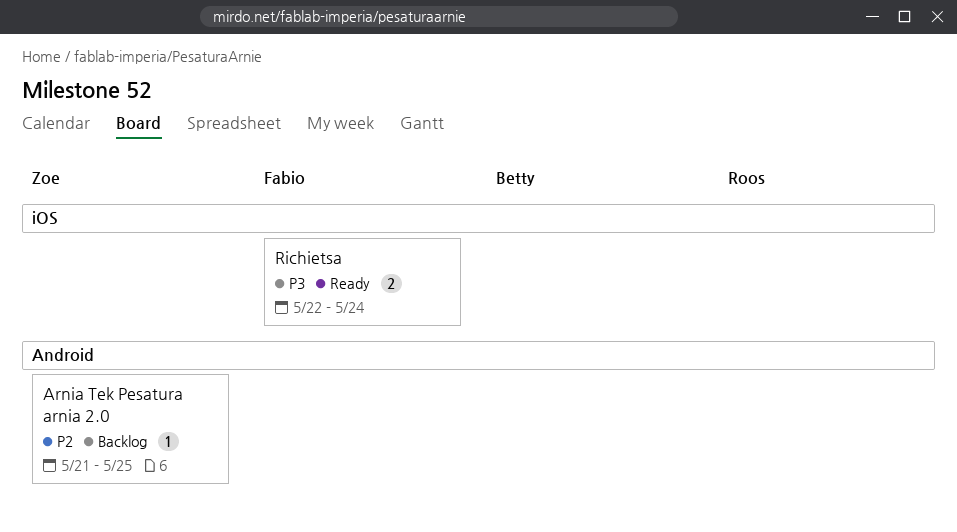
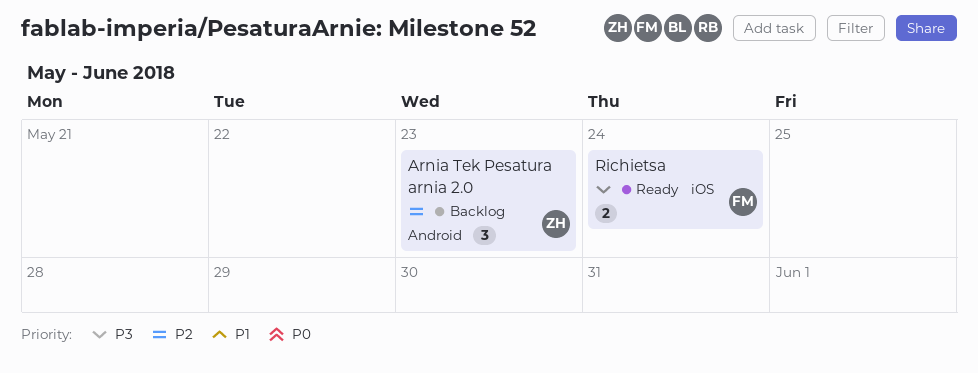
Arnia Tek Pesatura arnia 2.0, estimate: 1 -> 3
Arnia Tek Pesatura arnia 2.0, due: May 25 -> May 23

